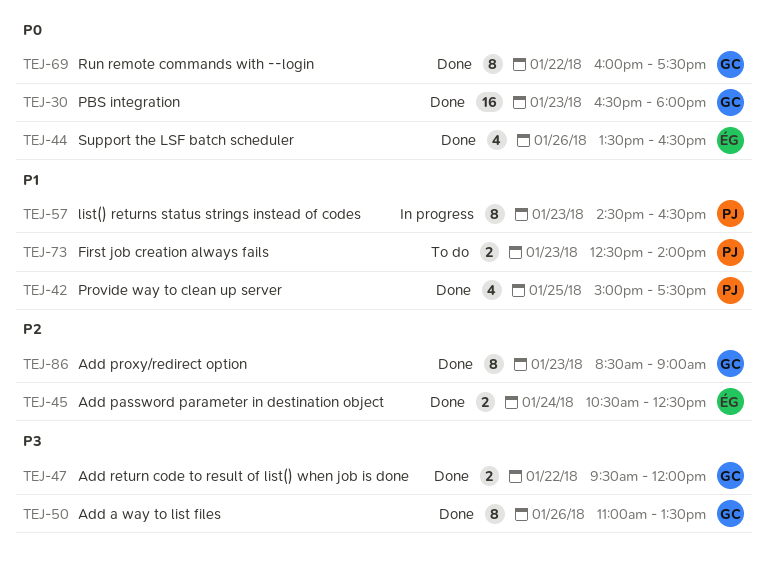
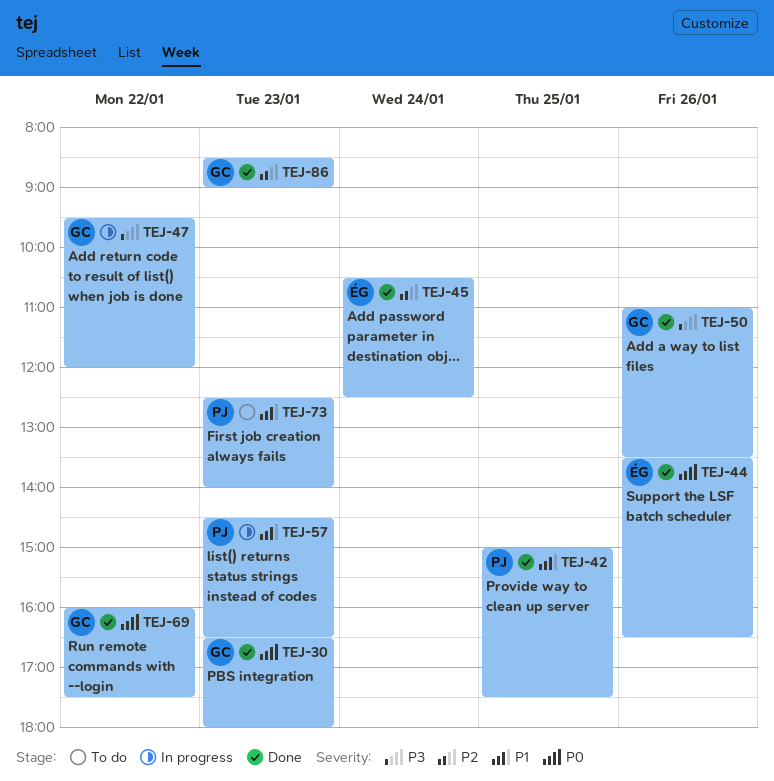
TEJ-47, status: Done -> In progress

